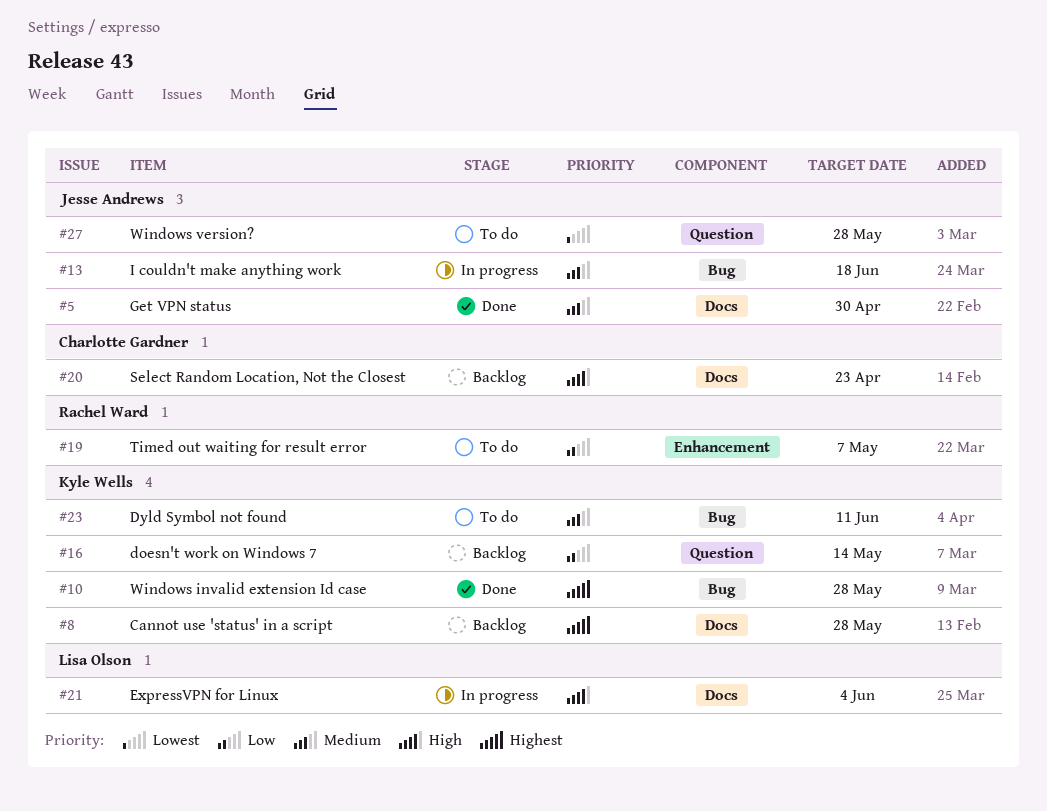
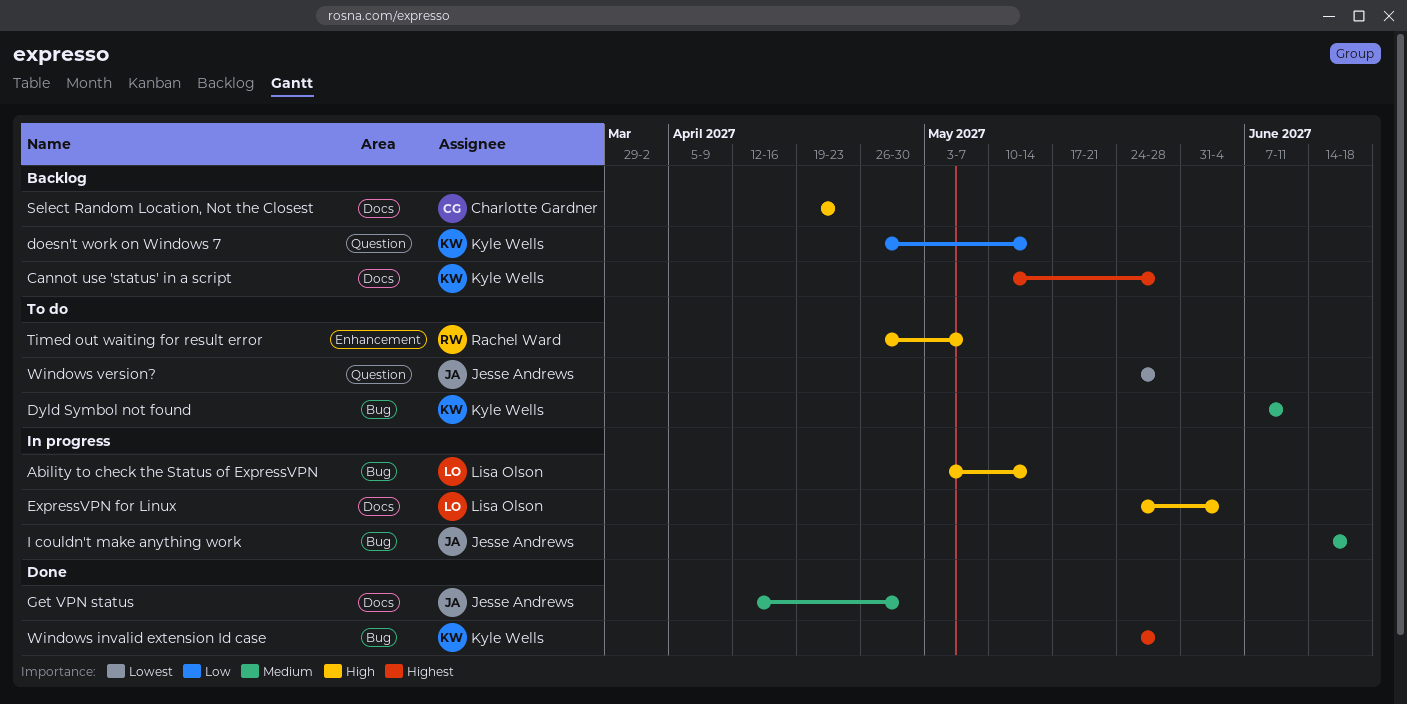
Ability to check the Status of ExpressVPN: none -> present
Timed out waiting for result error, priority: Low -> High

